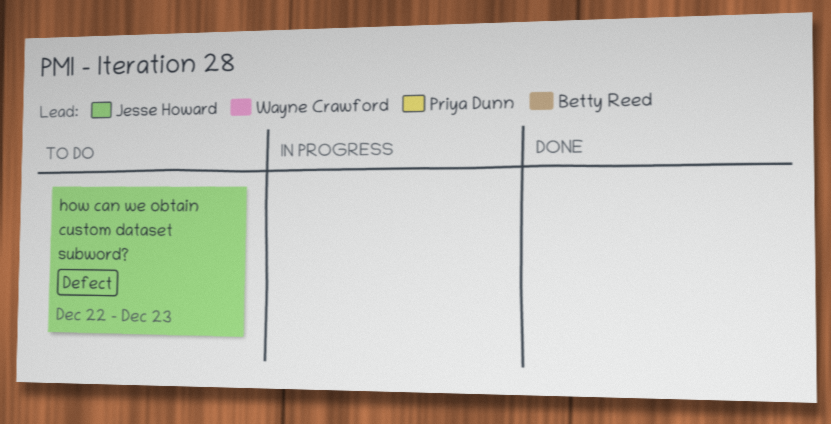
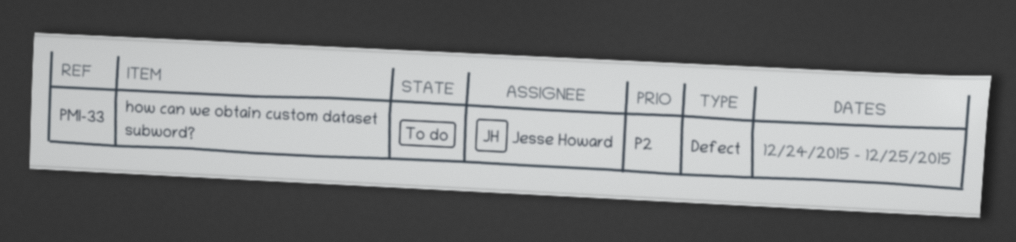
how can we obtain custom dataset subword?, start: Dec 22 -> Dec 24
how can we obtain custom dataset subword?, due: Dec 23 -> Dec 25

